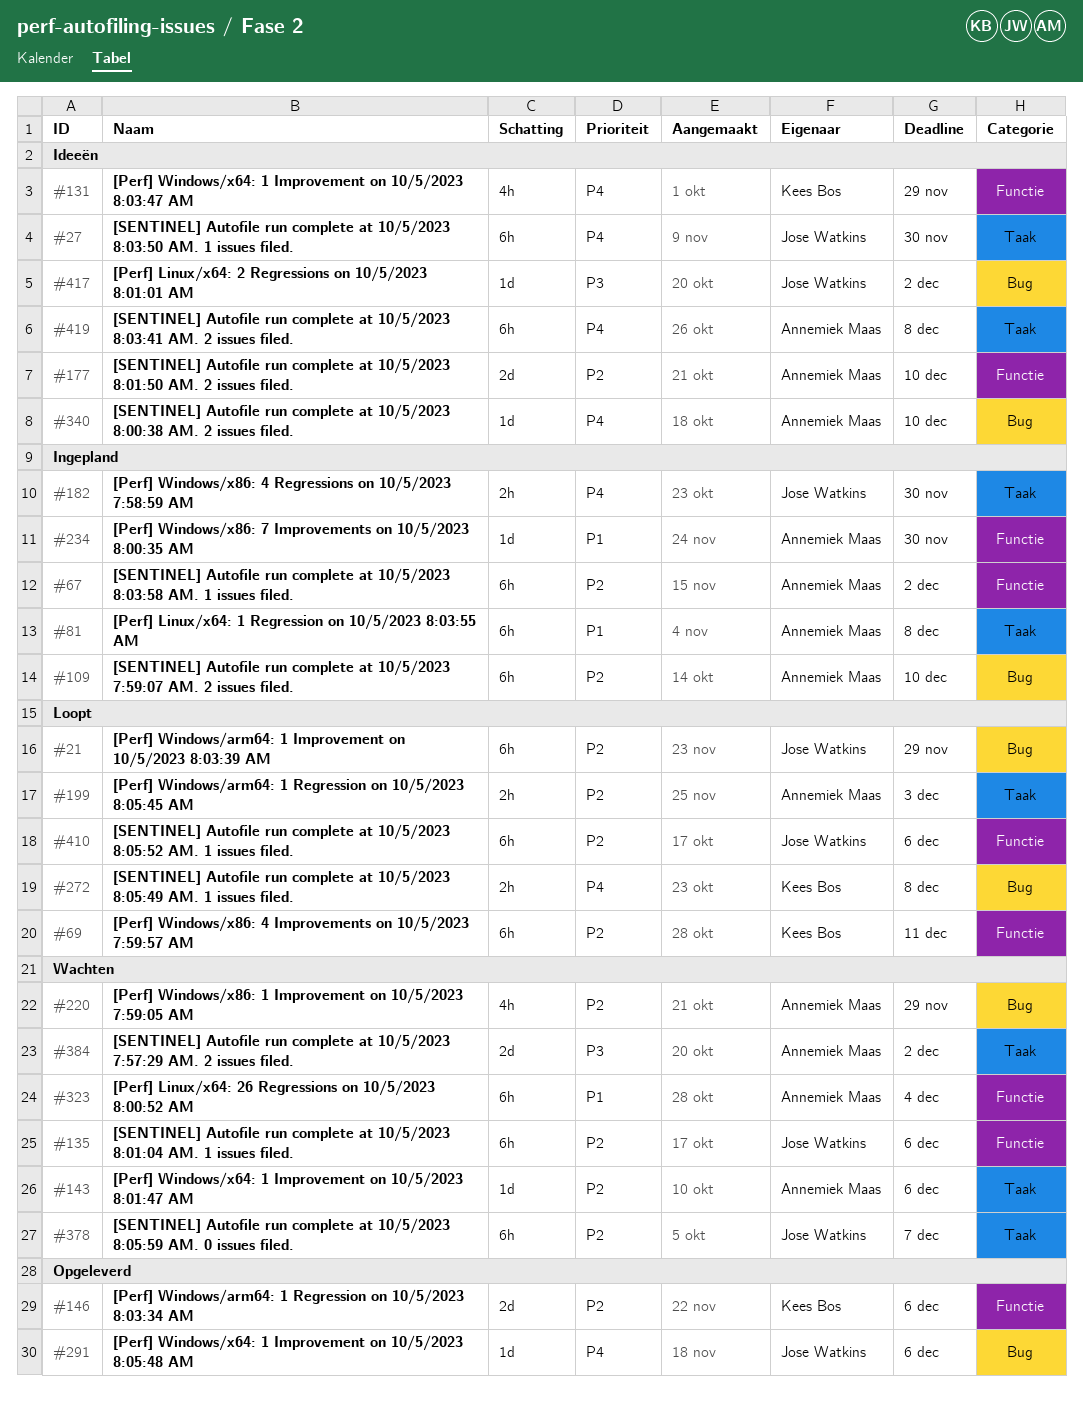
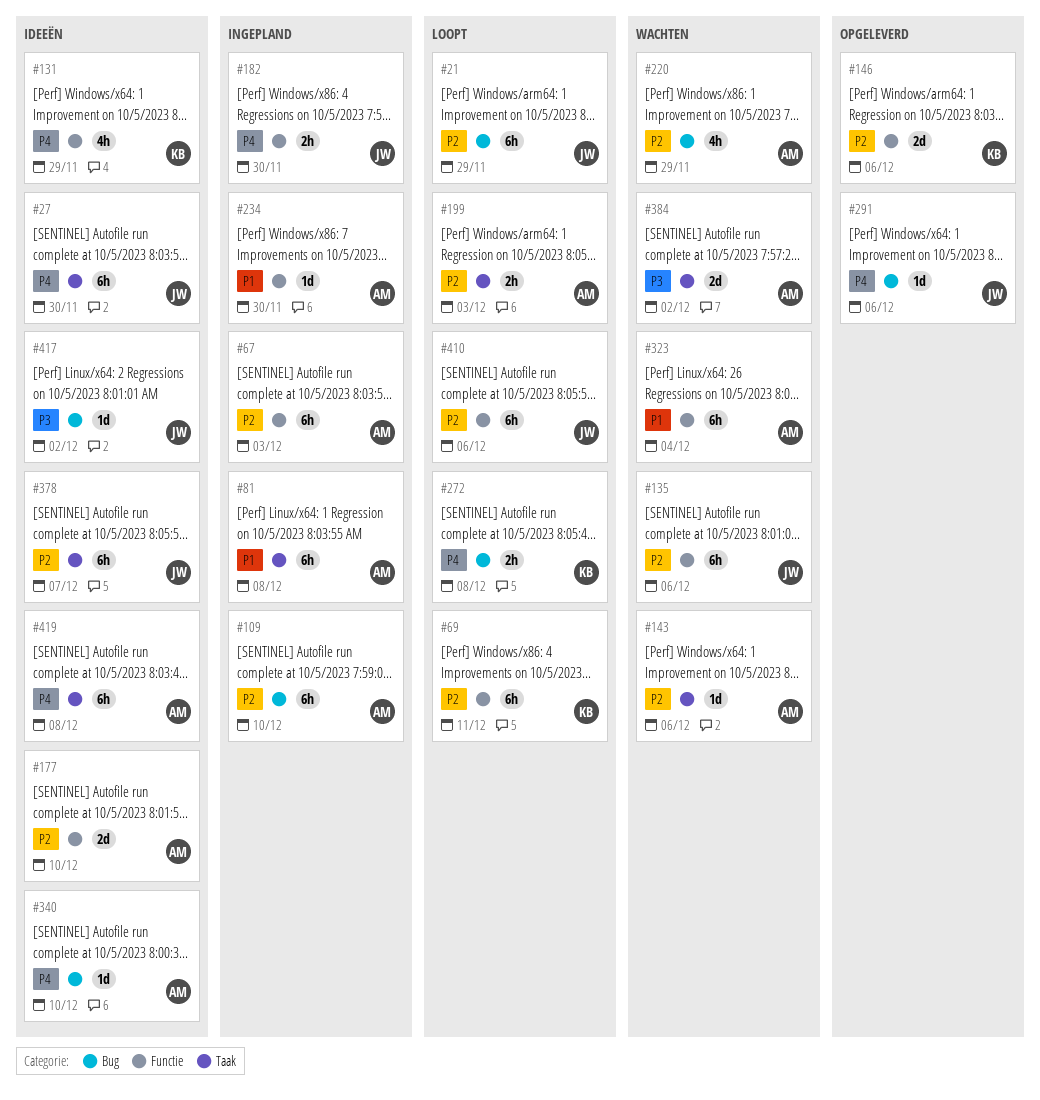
#67, due: Dec 2 -> Dec 3
#182, label: Taak -> Functie
#378, status: Wachten -> Ideeën

